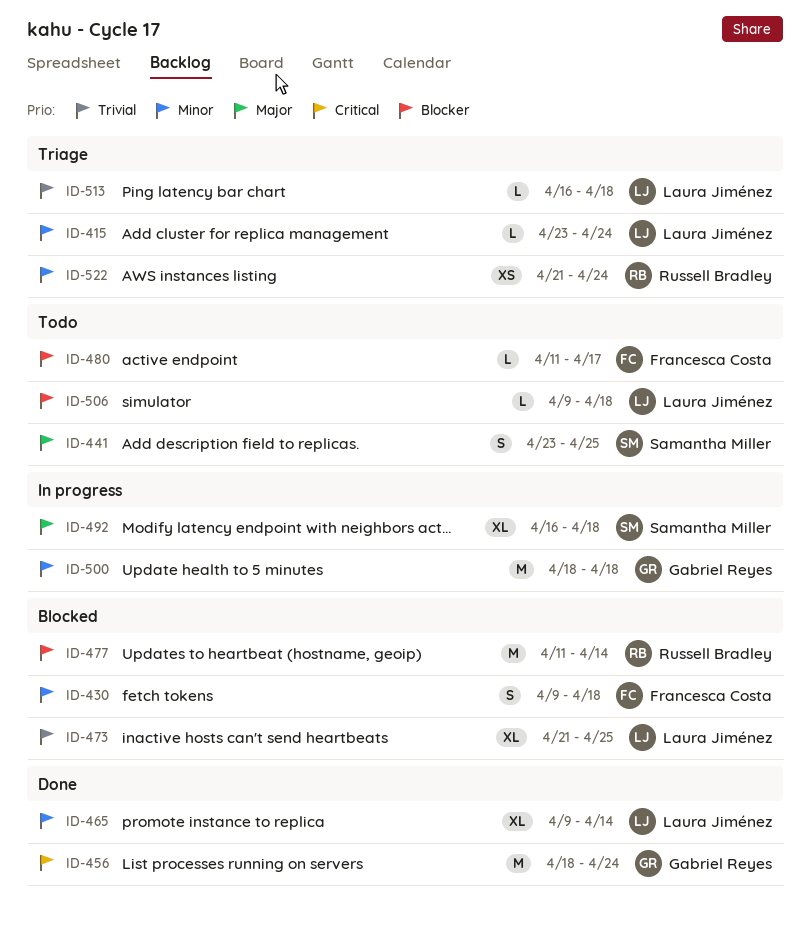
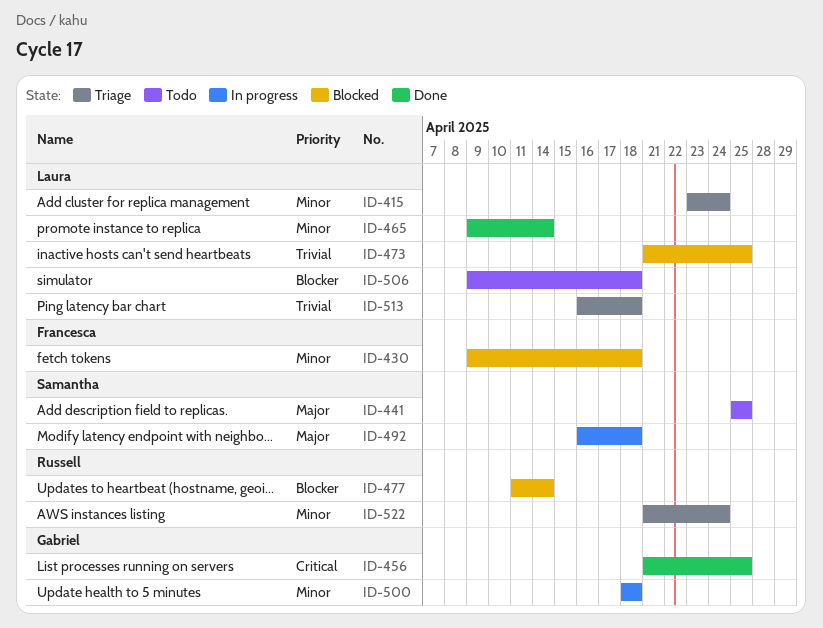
ID-441, start: Apr 23 -> Apr 25
ID-456, start: Apr 18 -> Apr 21
ID-456, due: Apr 24 -> Apr 25
ID-480: present -> none

